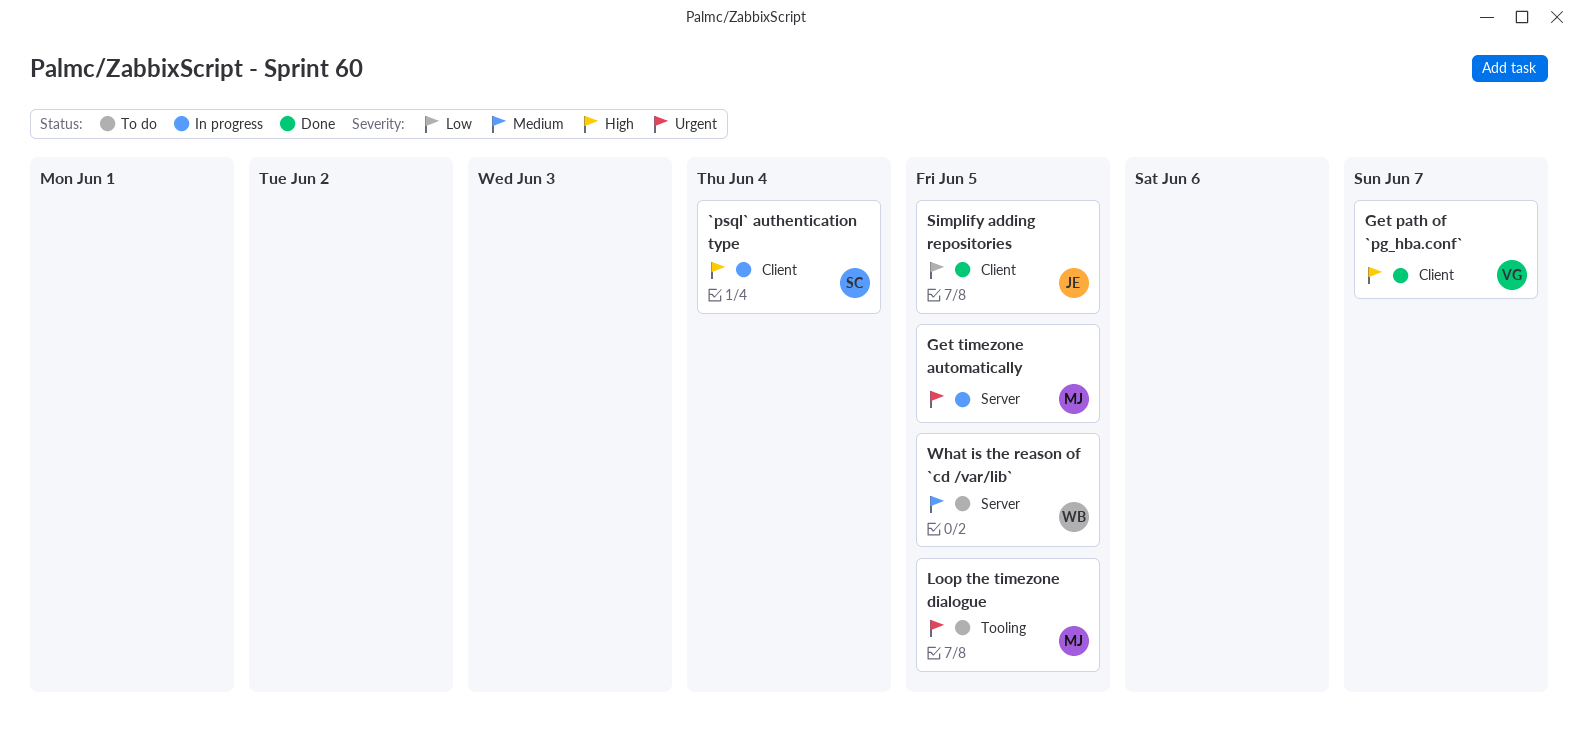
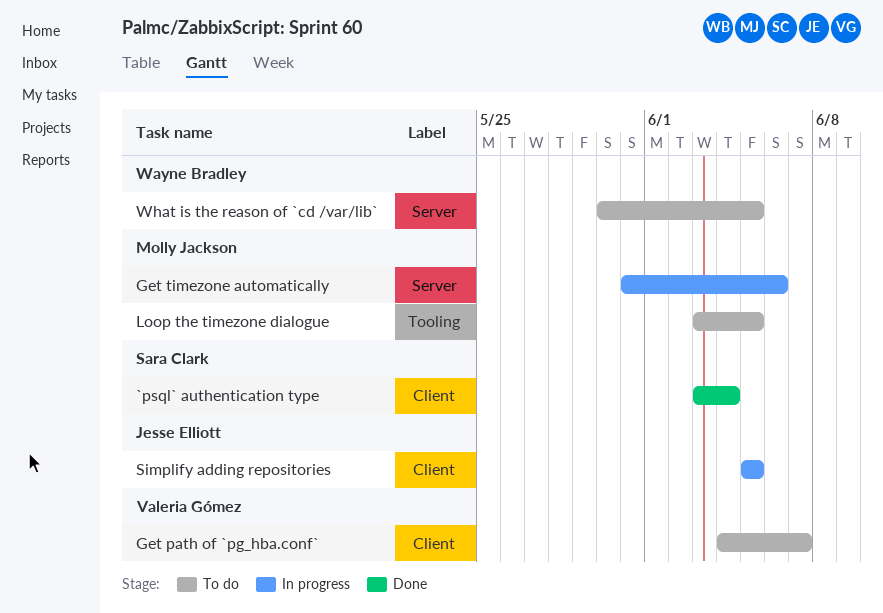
`psql` authentication type, status: In progress -> Done
Get path of `pg_hba.conf`, status: Done -> To do
Get timezone automatically, due: Jun 5 -> Jun 6
Simplify adding repositories, status: Done -> In progress

